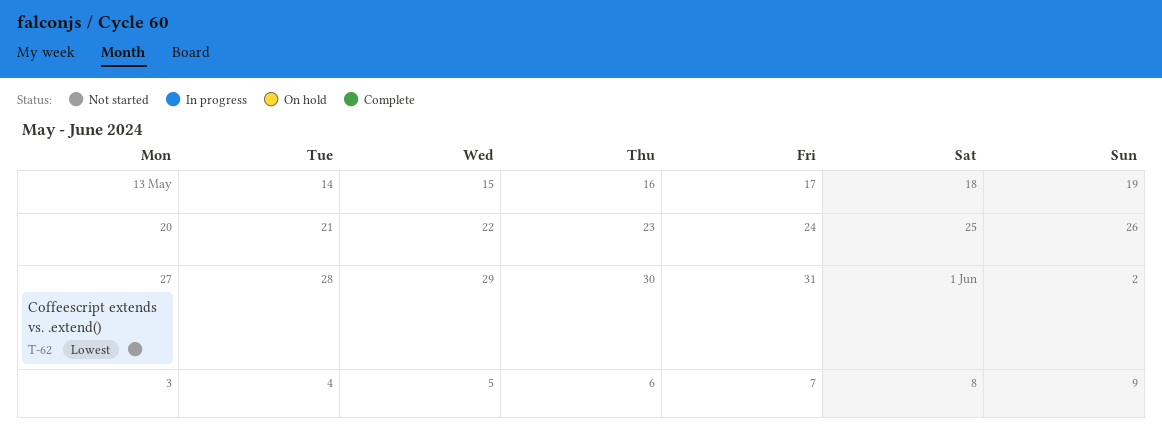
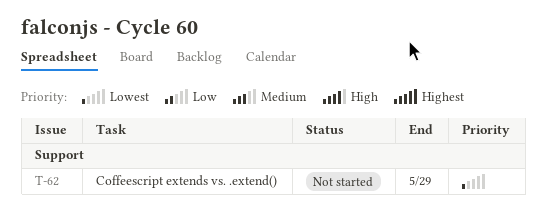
T-62, due: May 27 -> May 29

